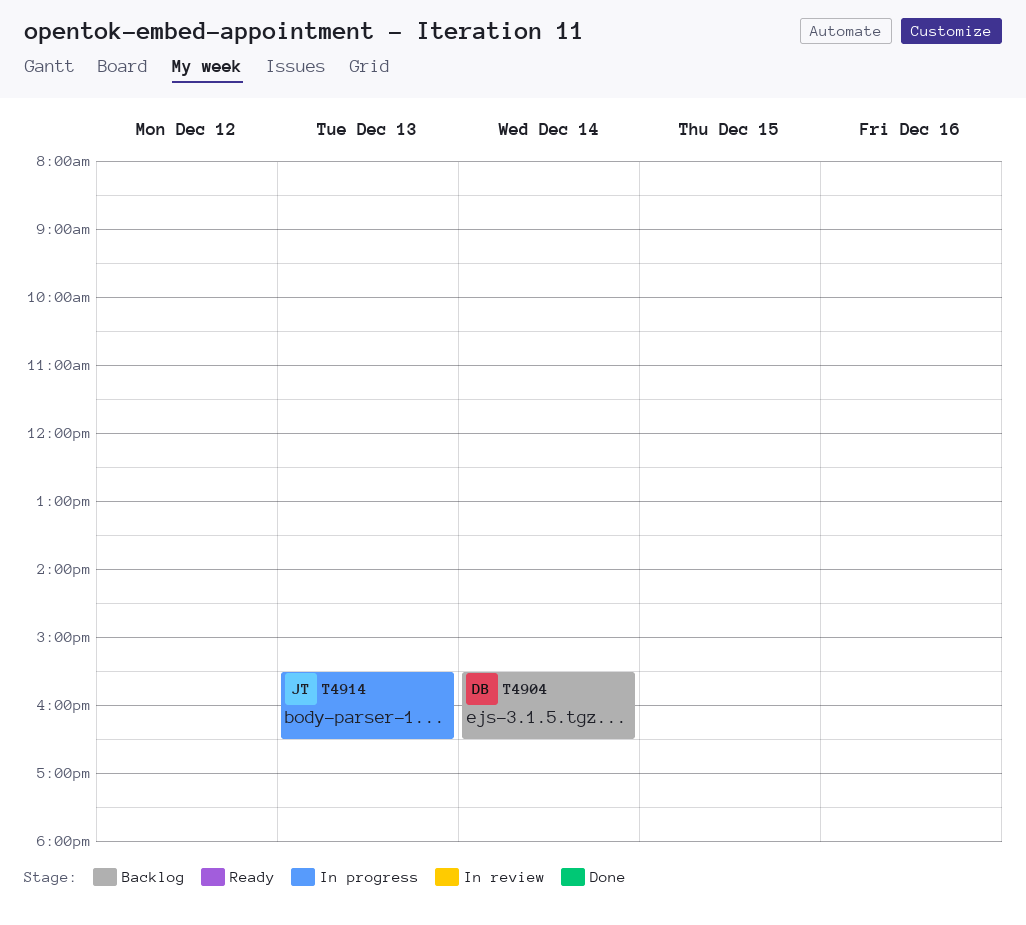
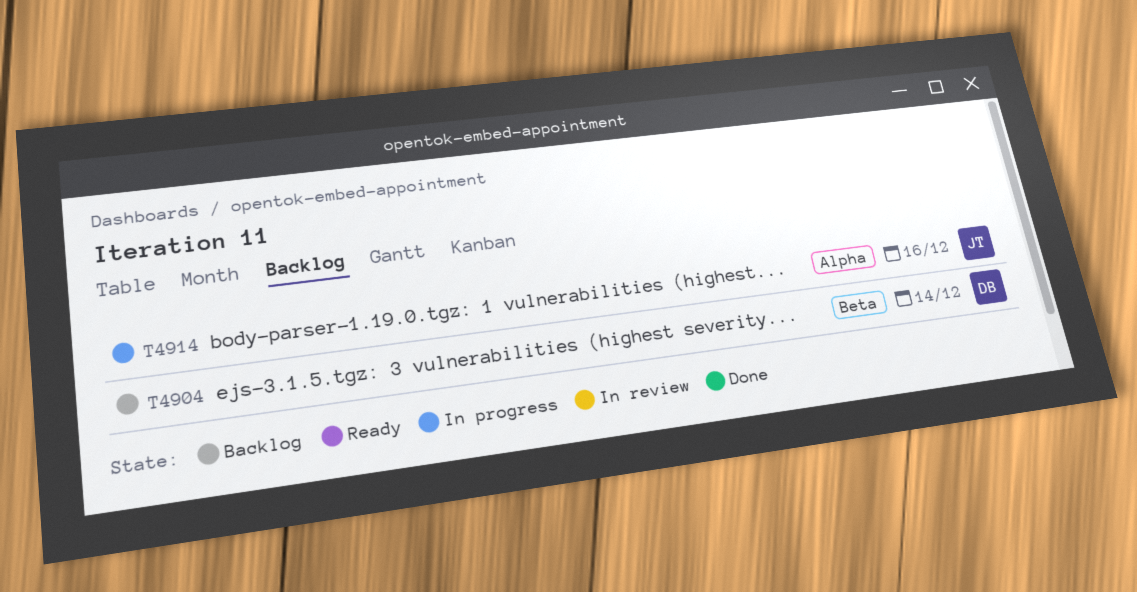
T4914, day: Dec 13 -> Dec 16

